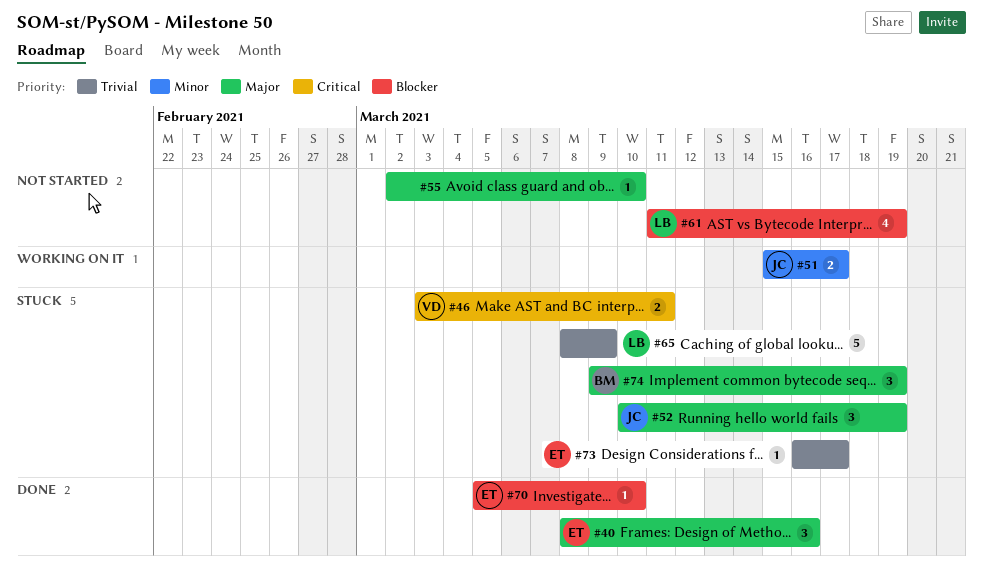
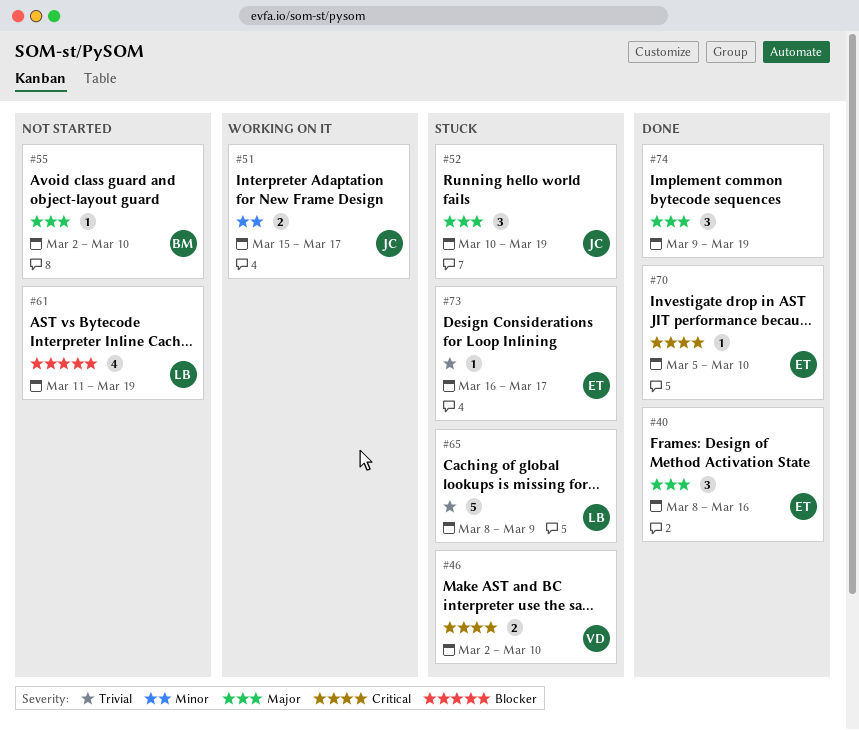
#46, start: Mar 3 -> Mar 2
#46, due: Mar 11 -> Mar 10
#55, owner: none -> BM
#70, priority: Blocker -> Critical
#74, status: Stuck -> Done
#74, owner: BM -> none

